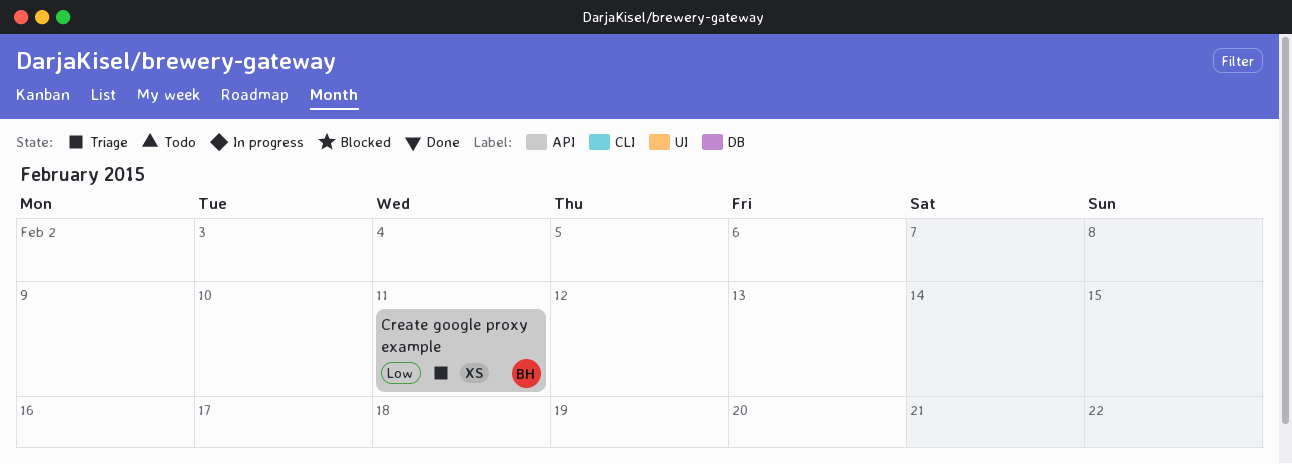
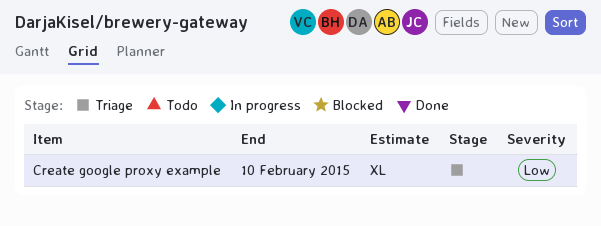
Create google proxy example, estimate: XS -> XL
Create google proxy example, due: Feb 11 -> Feb 10

